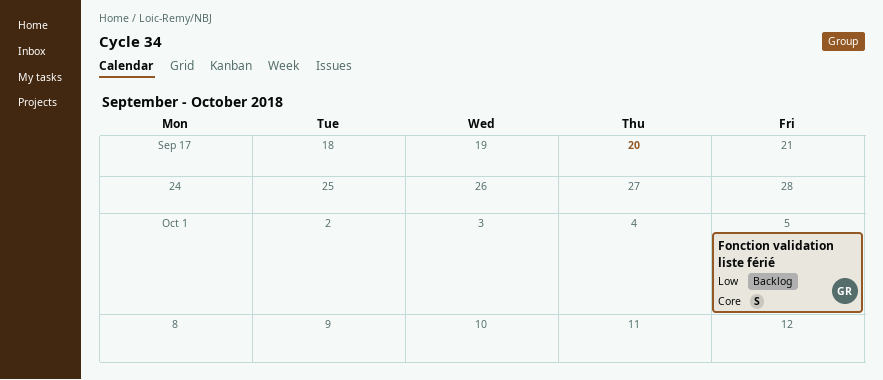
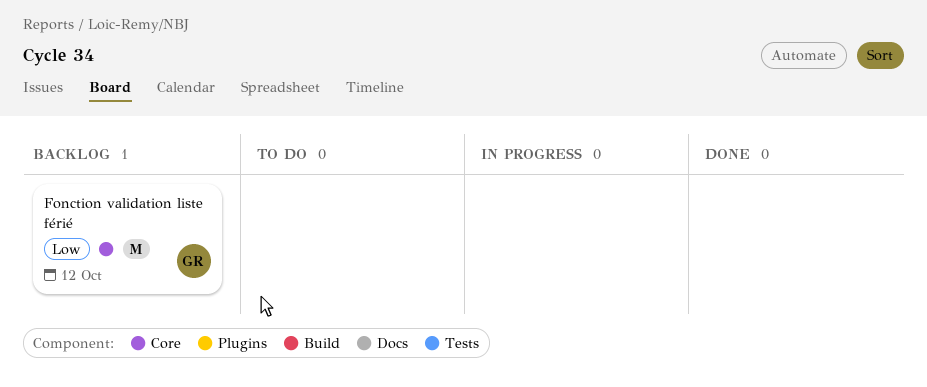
Fonction validation liste férié, estimate: S -> M
Fonction validation liste férié, due: Oct 5 -> Oct 12

